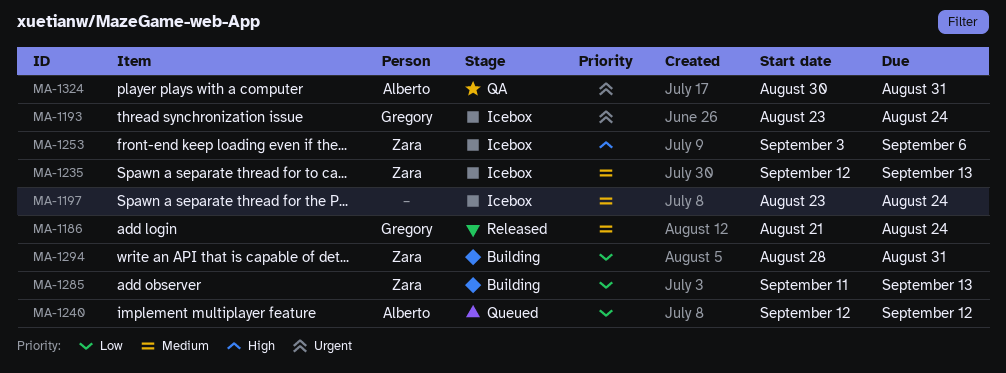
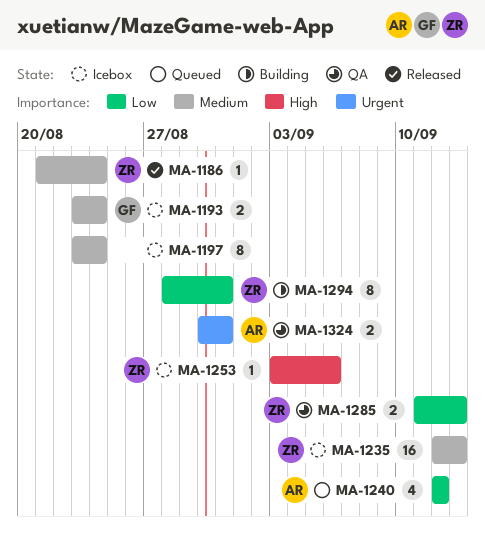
MA-1186, owner: Gregory -> Zara
MA-1193, priority: Urgent -> Medium
MA-1285, status: Building -> QA

